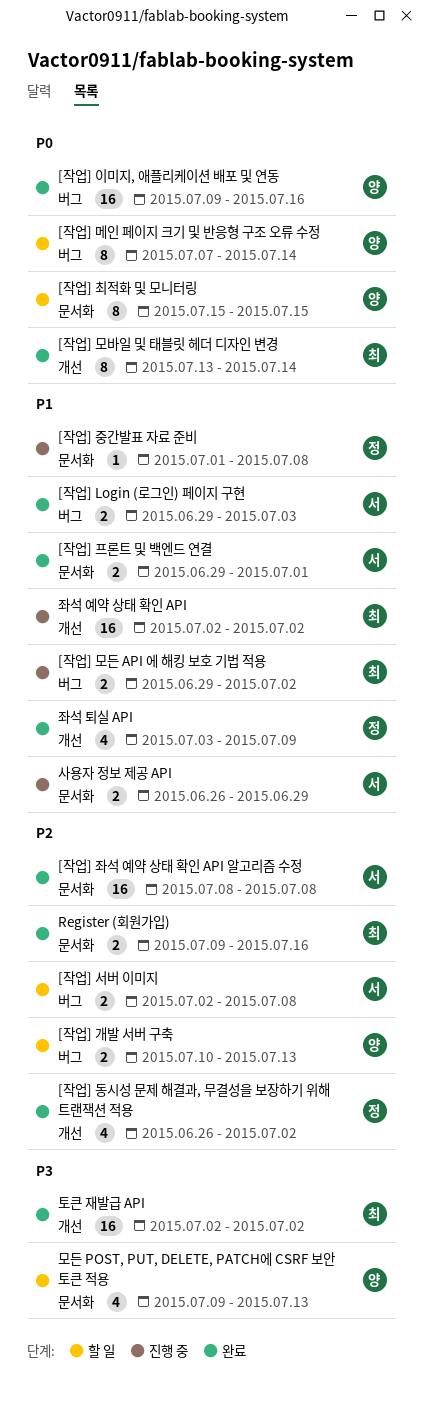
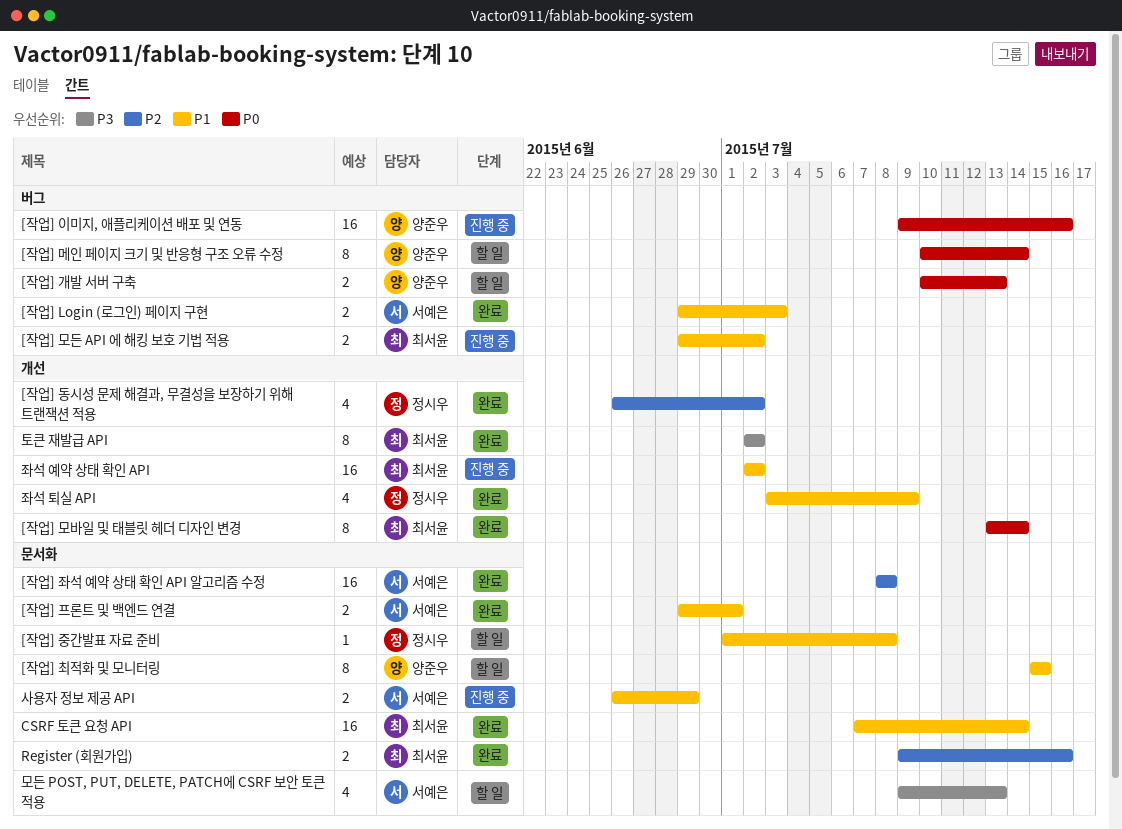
[작업] 개발 서버 구축, priority: P2 -> P0
[작업] 메인 페이지 크기 및 반응형 구조 오류 수정, start: Jul 7 -> Jul 10
[작업] 서버 이미지: present -> none
[작업] 이미지, 애플리케이션 배포 및 연동, status: 완료 -> 진행 중
[작업] 중간발표 자료 준비, status: 진행 중 -> 할 일
[작업] 최적화 및 모니터링, priority: P0 -> P1
CSRF 토큰 요청 API: none -> present
모든 POST, PUT, DELETE, PATCH에 CSRF 보안 토큰 적용, owner: 양준우 -> 서예은
토큰 재발급 API, estimate: 16 -> 8

